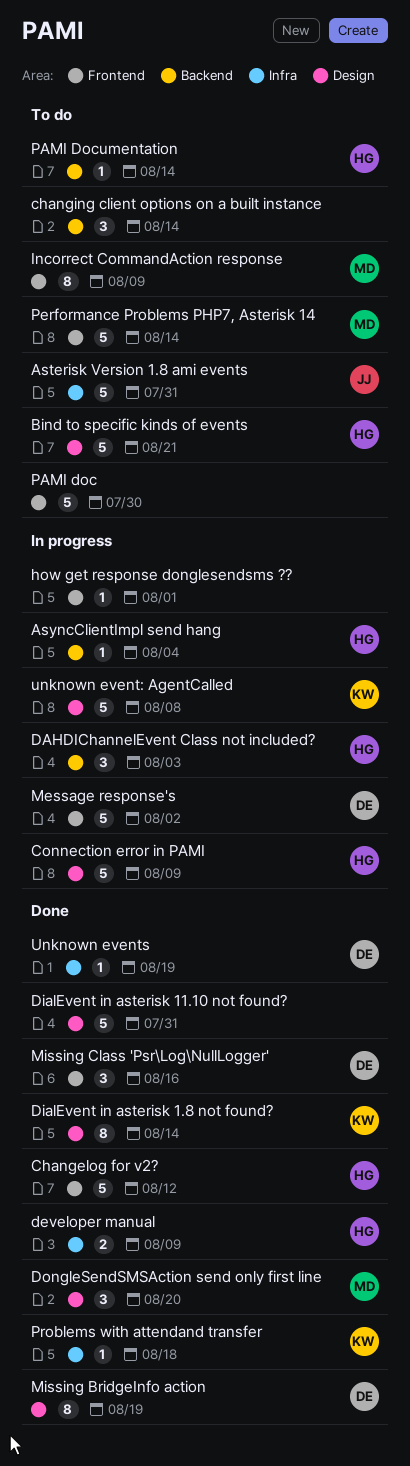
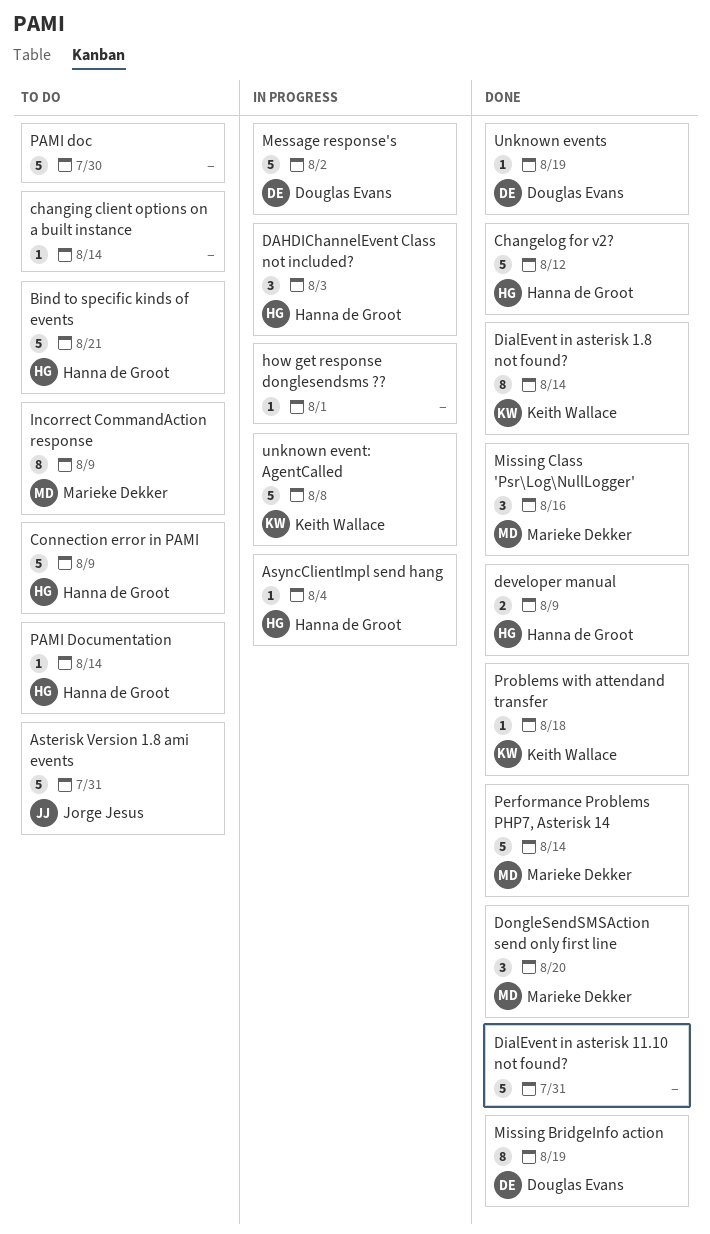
changing client options on a built instance, estimate: 3 -> 1
Connection error in PAMI, status: In progress -> To do
Missing Class 'Psr\Log\NullLogger', owner: Douglas Evans -> Marieke Dekker
Performance Problems PHP7, Asterisk 14, status: To do -> Done

